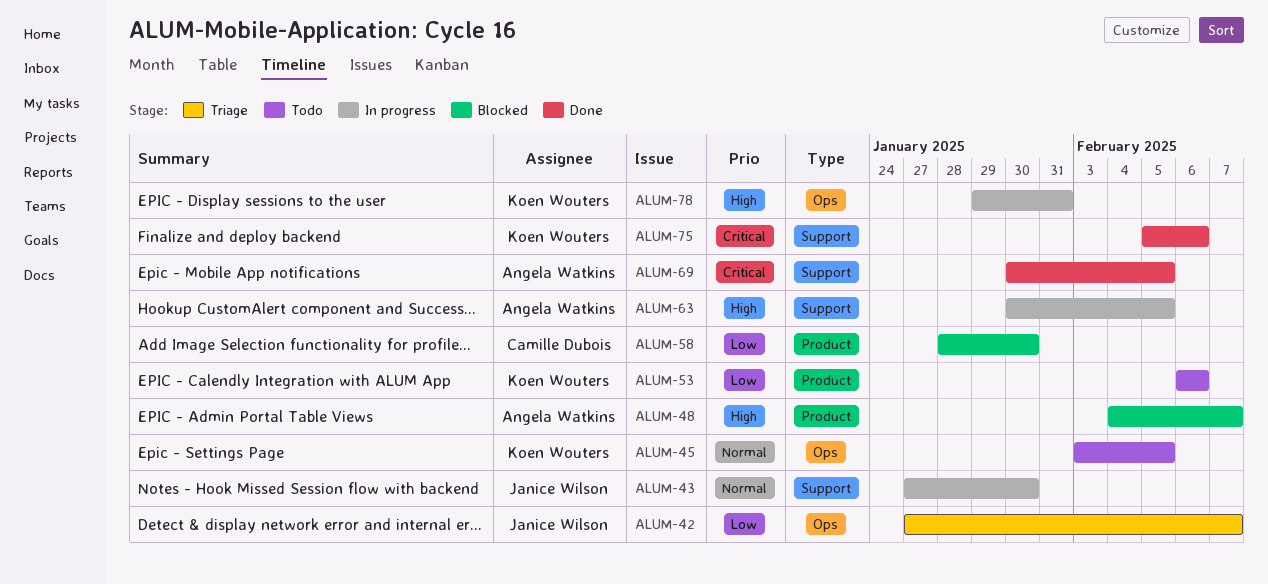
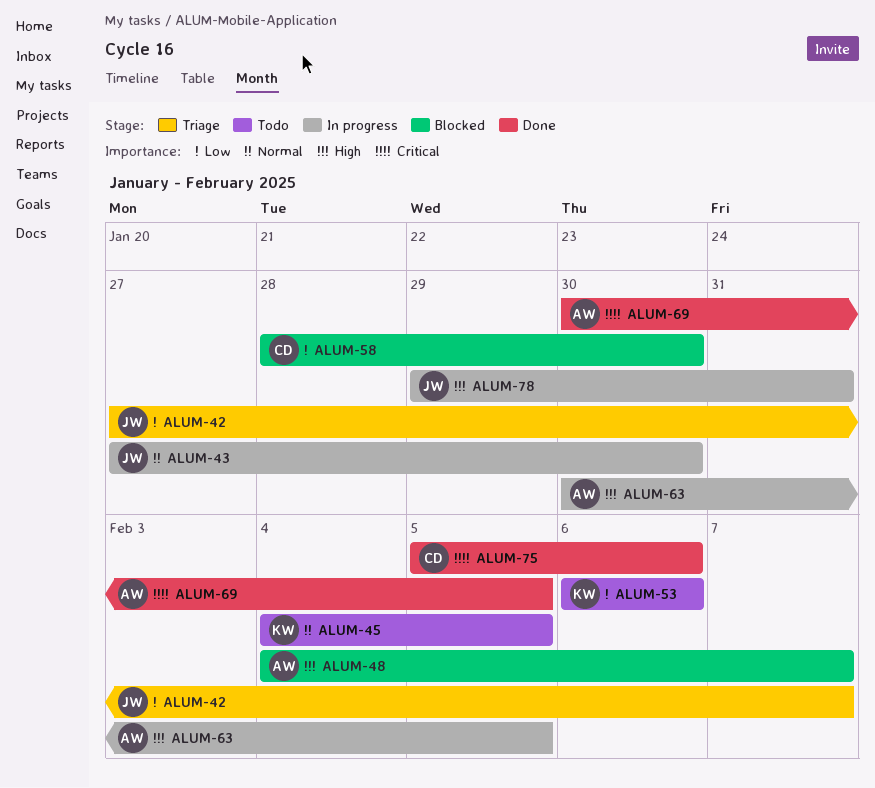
ALUM-45, start: Feb 3 -> Feb 4
ALUM-75, owner: Koen Wouters -> Camille Dubois
ALUM-78, owner: Koen Wouters -> Janice Wilson

